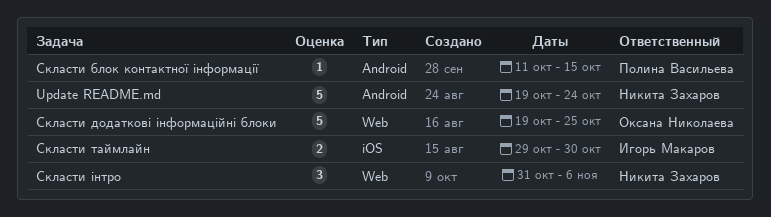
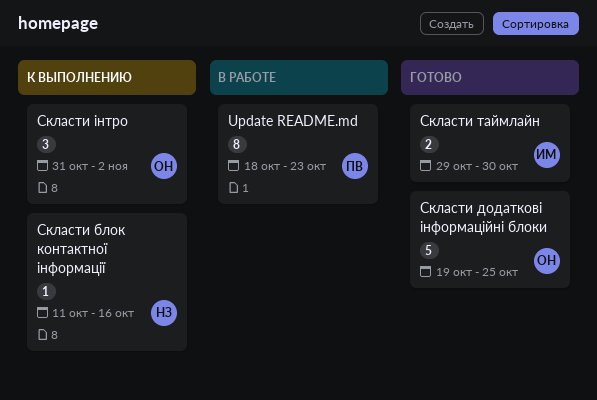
Update README.md, owner: Никита Захаров -> Полина Васильева
Update README.md, estimate: 5 -> 8
Update README.md, start: Oct 19 -> Oct 18
Update README.md, due: Oct 24 -> Oct 23
Скласти блок контактної інформації, owner: Полина Васильева -> Никита Захаров
Скласти блок контактної інформації, due: Oct 15 -> Oct 16
Скласти інтро, owner: Никита Захаров -> Оксана Николаева
Скласти інтро, due: Nov 6 -> Nov 2

